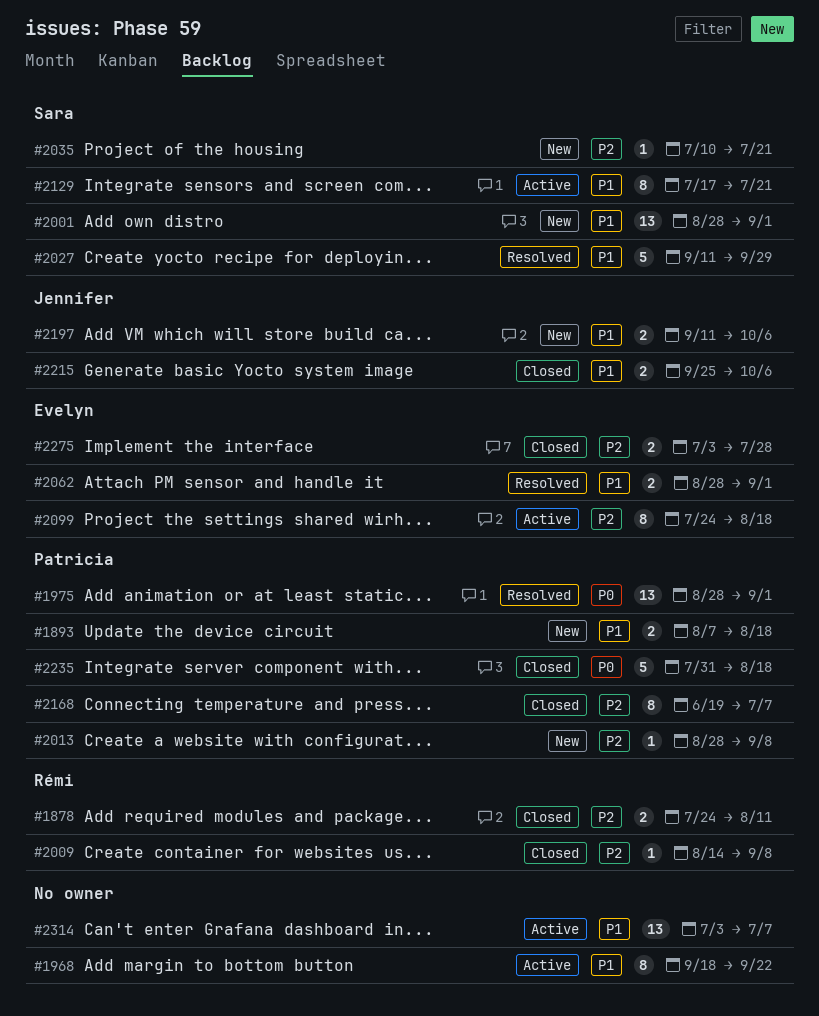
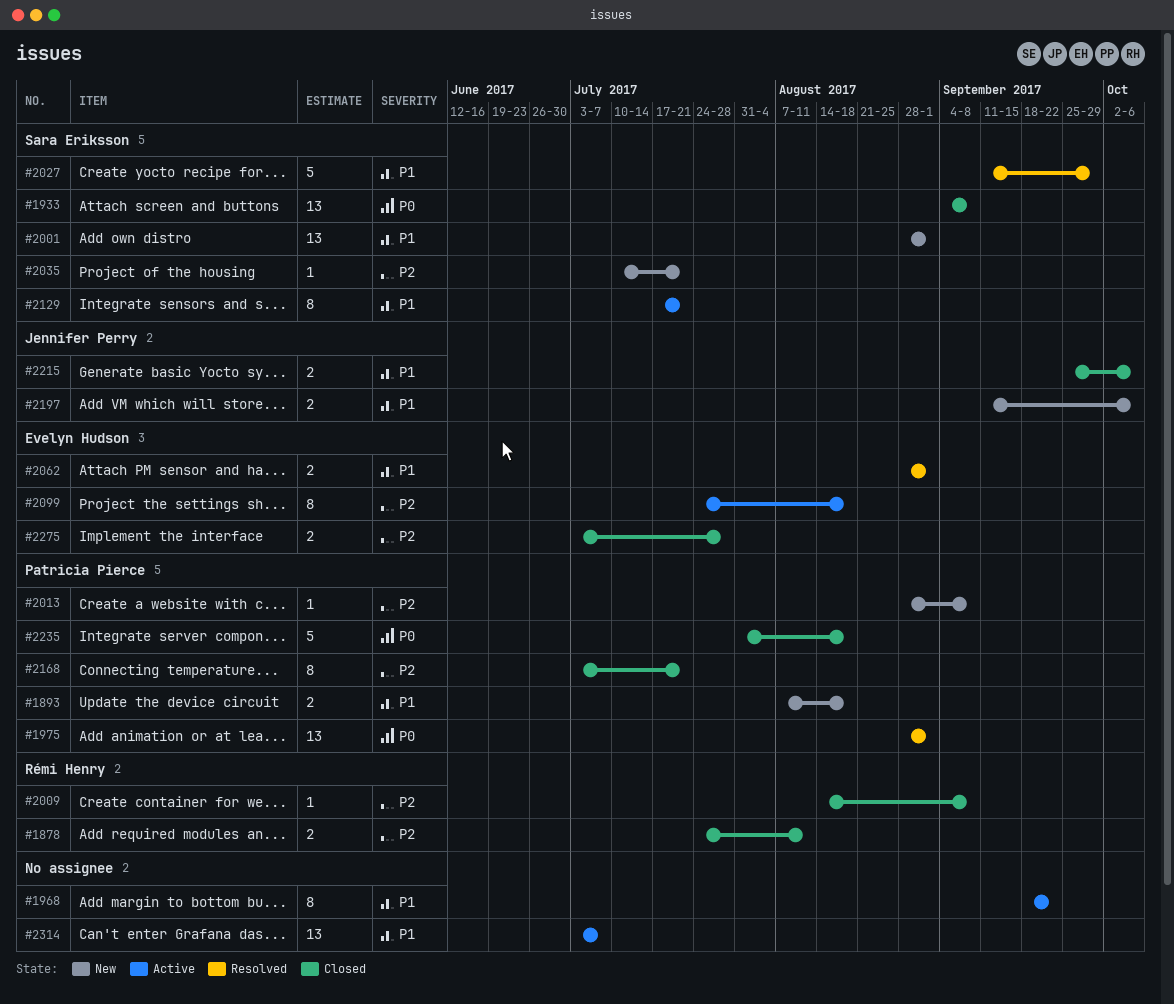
#1933: none -> present
#2168, start: Jun 19 -> Jul 3
#2168, due: Jul 7 -> Jul 21

